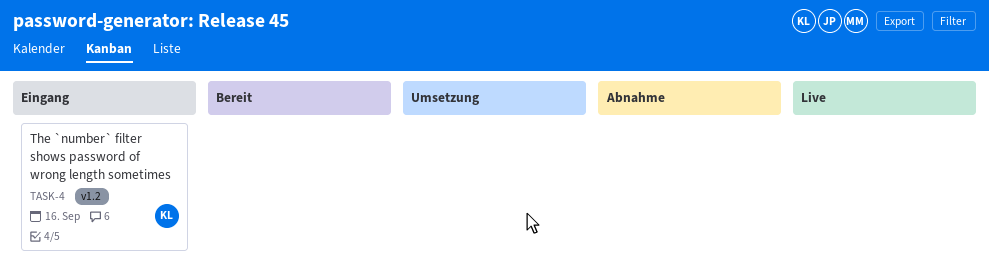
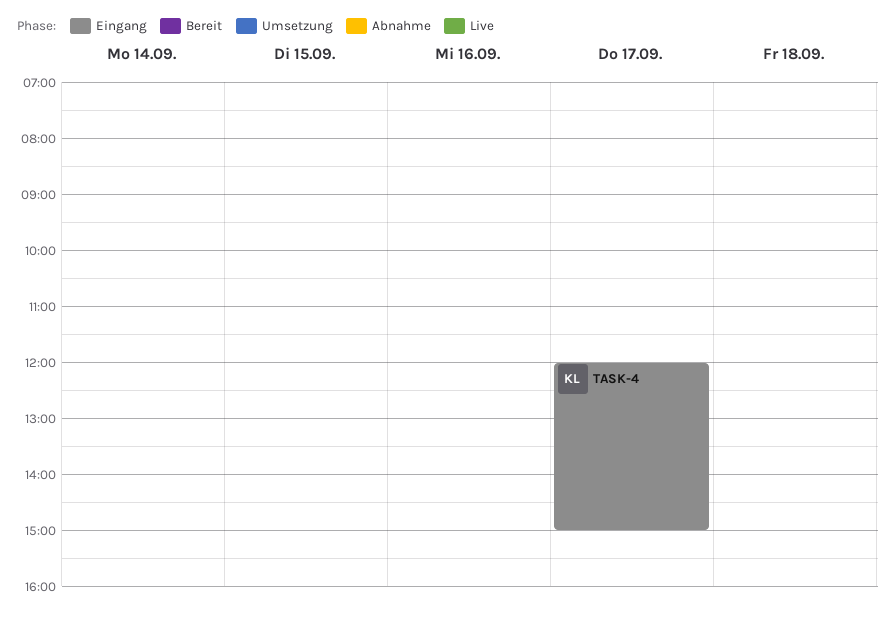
TASK-4, day: Sep 16 -> Sep 17

